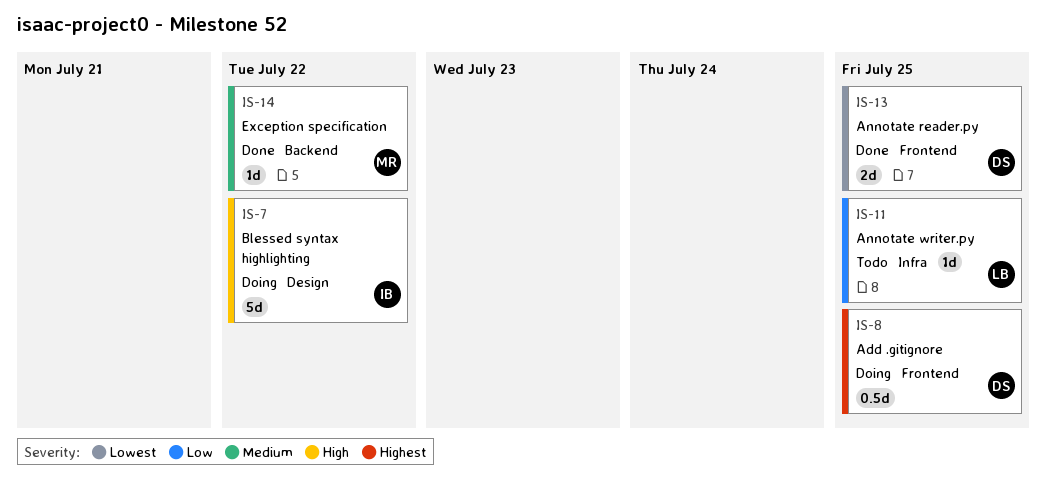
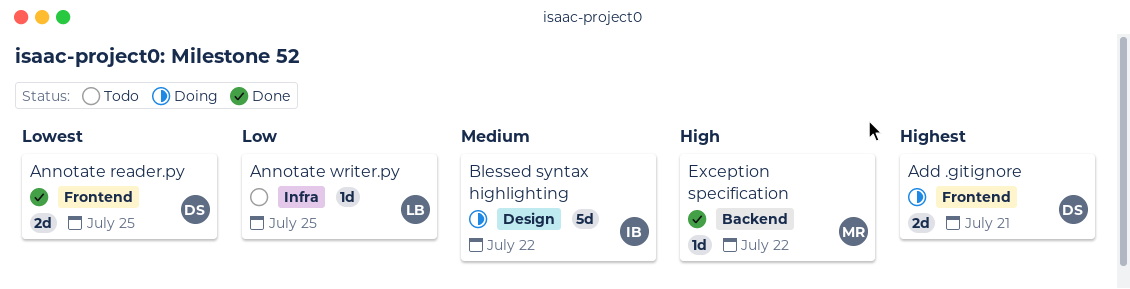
Add .gitignore, estimate: 0.5d -> 2d
Add .gitignore, due: Jul 25 -> Jul 21
Blessed syntax highlighting, priority: High -> Medium
Exception specification, priority: Medium -> High

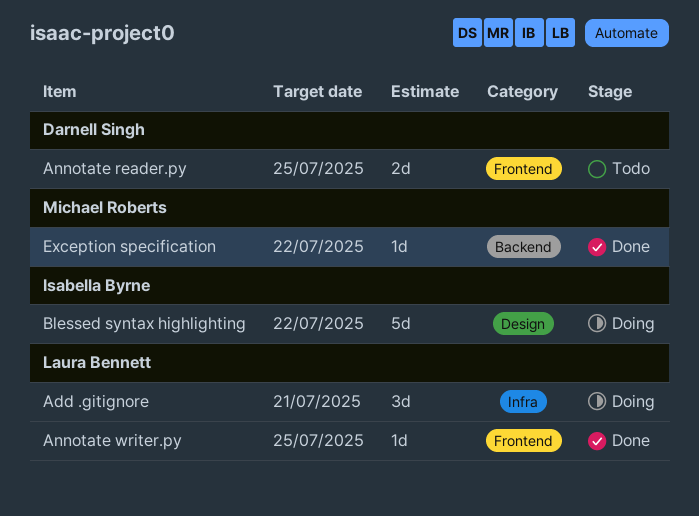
Add .gitignore, owner: Darnell Singh -> Laura Bennett
Add .gitignore, label: Frontend -> Infra
Add .gitignore, estimate: 2d -> 3d
Annotate reader.py, status: Done -> Todo
Annotate writer.py, status: Todo -> Done
Annotate writer.py, label: Infra -> Frontend

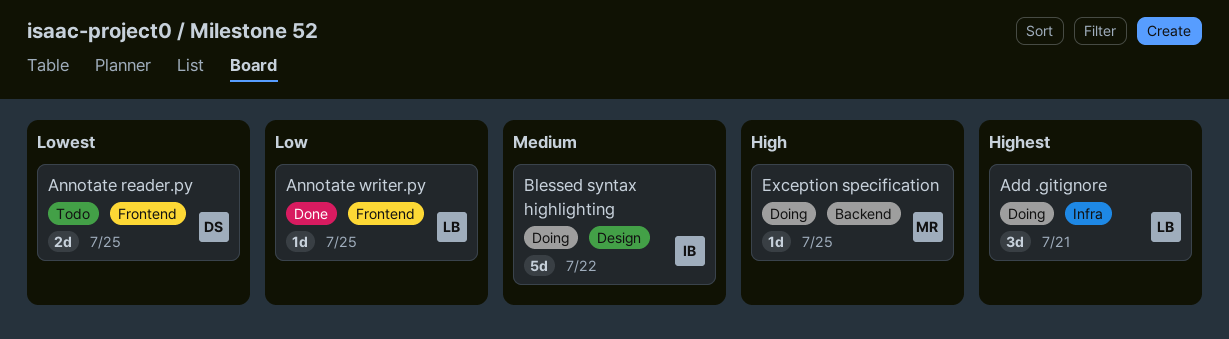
Exception specification, status: Done -> Doing
Exception specification, due: Jul 22 -> Jul 25

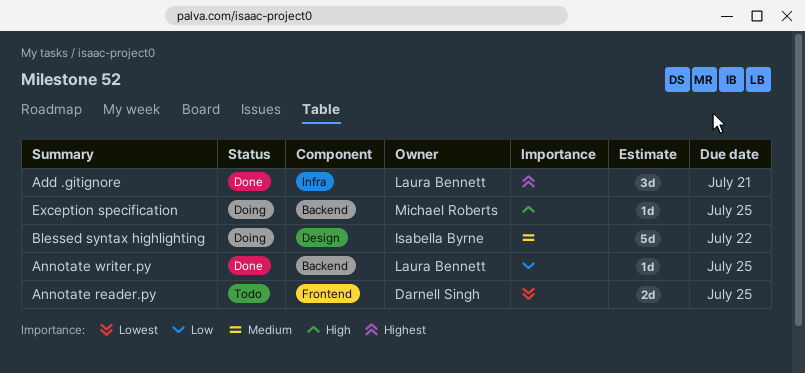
Add .gitignore, status: Doing -> Done
Annotate writer.py, label: Frontend -> Backend

